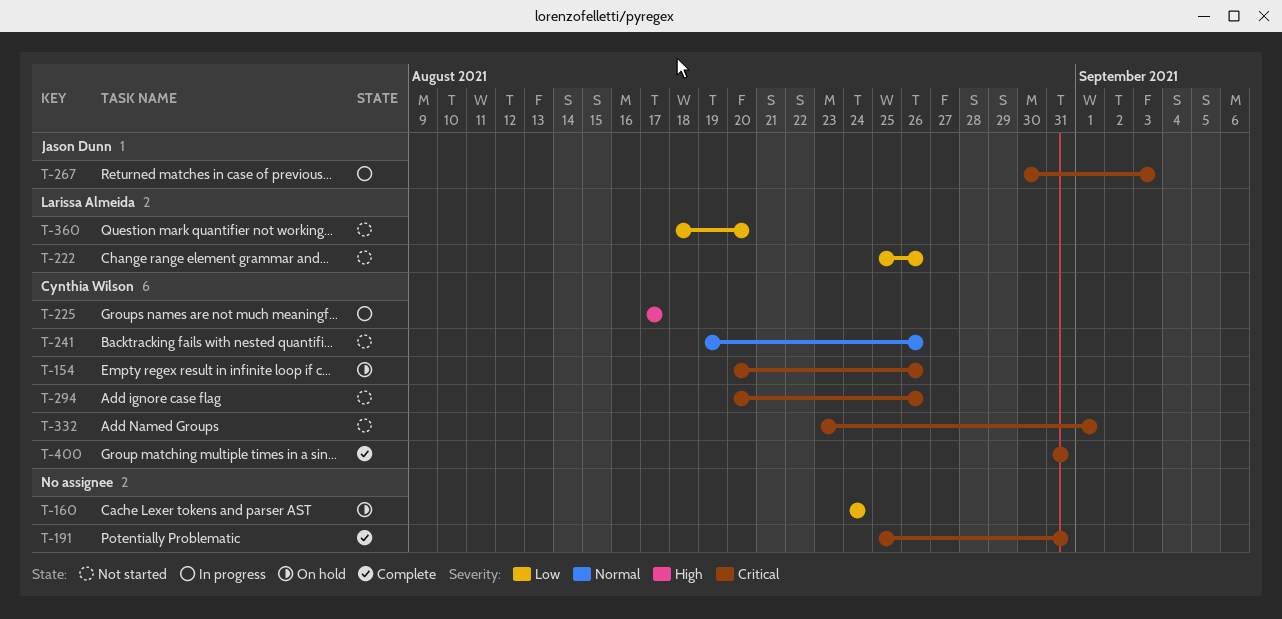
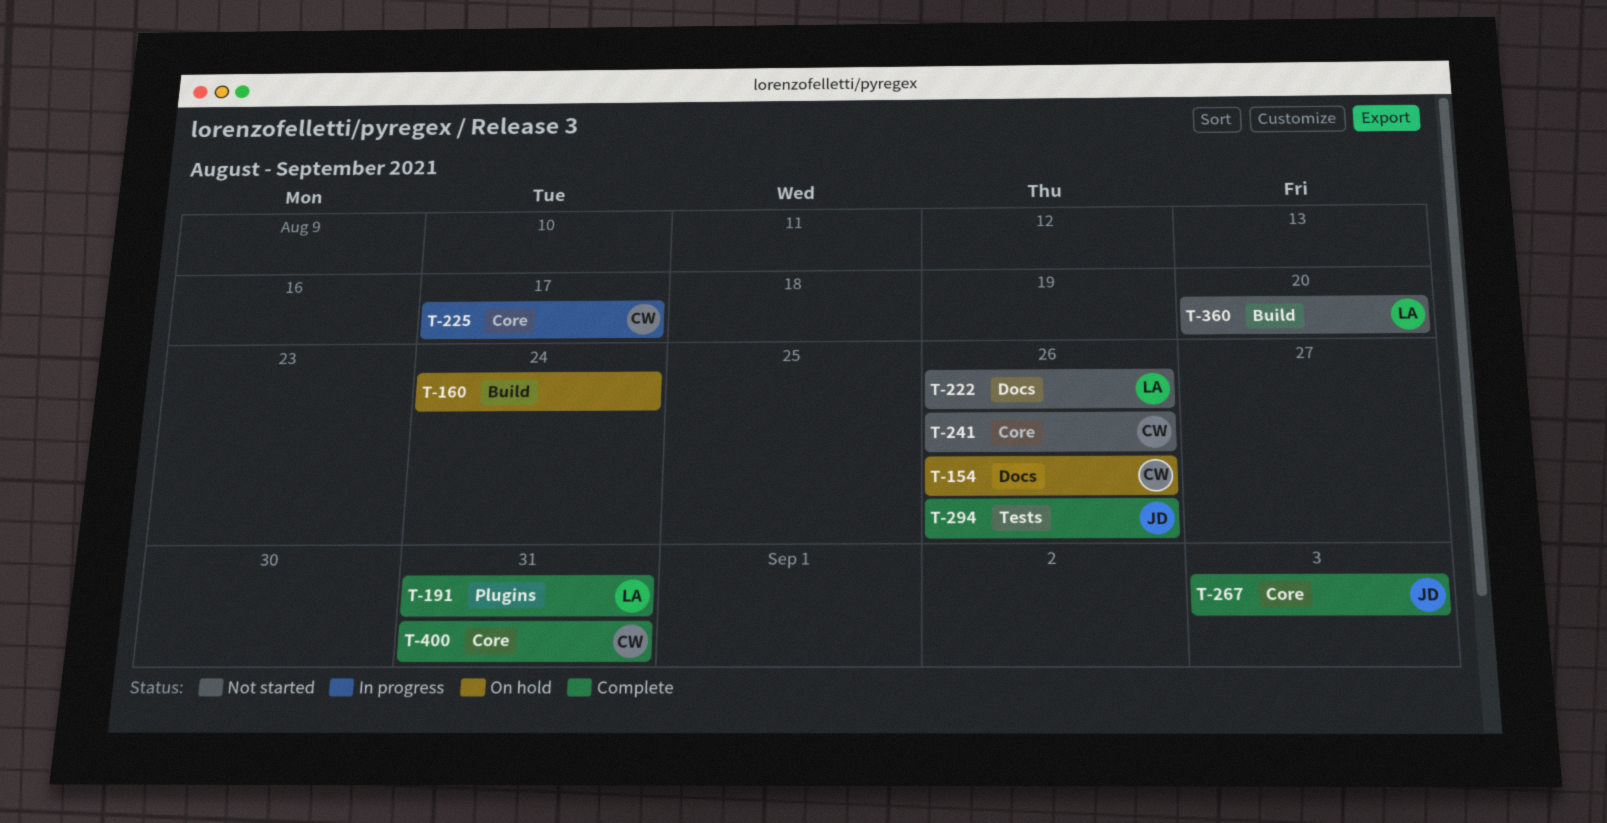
T-191, owner: none -> Larissa Almeida
T-267, status: In progress -> Complete
T-294, status: Not started -> Complete
T-294, owner: Cynthia Wilson -> Jason Dunn
T-332: present -> none

